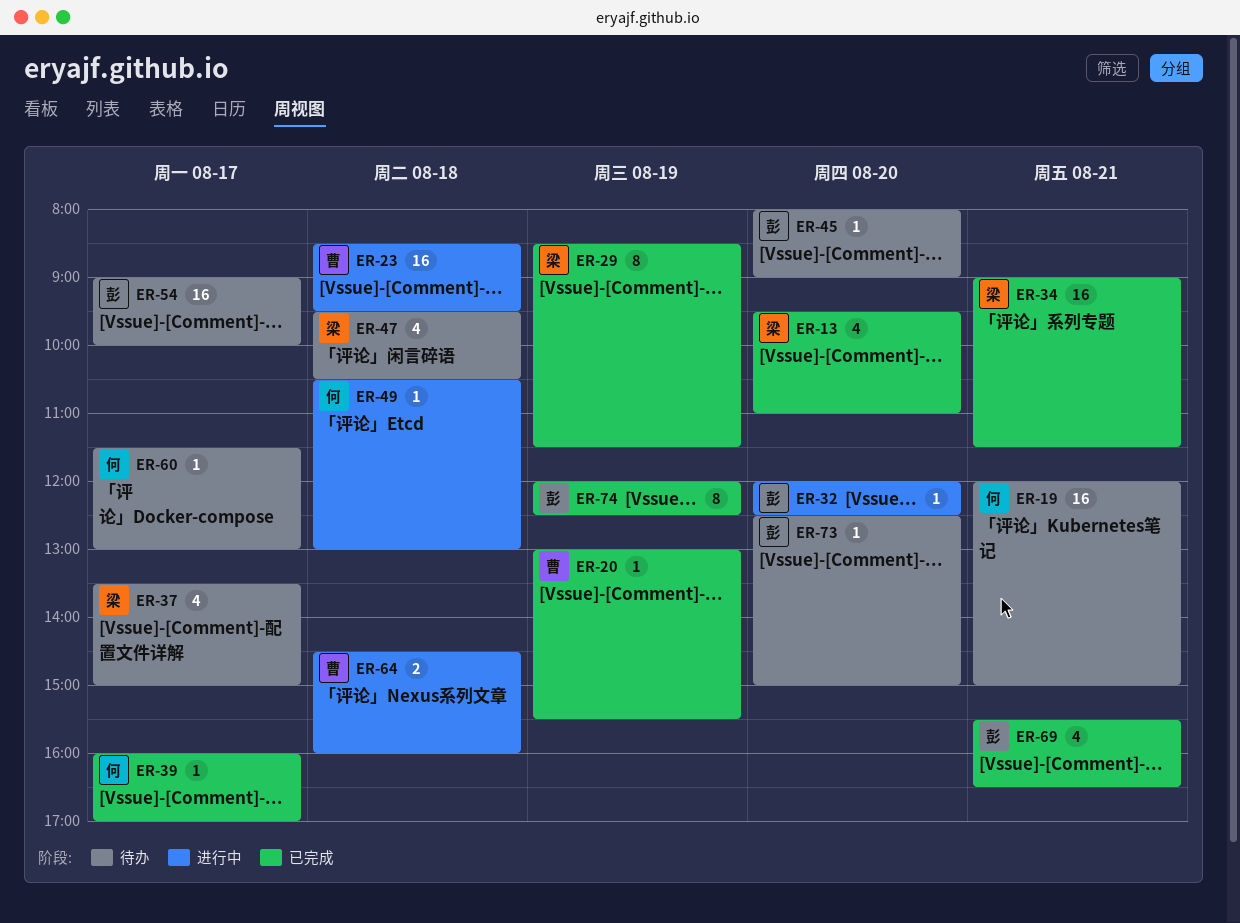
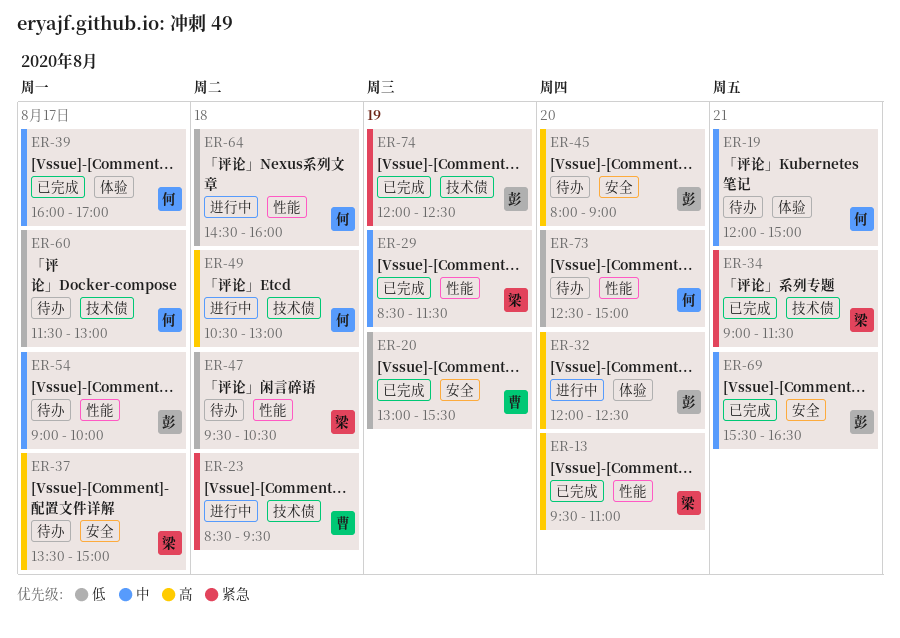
ER-64, owner: 曹 -> 何
ER-73, owner: 彭 -> 何

